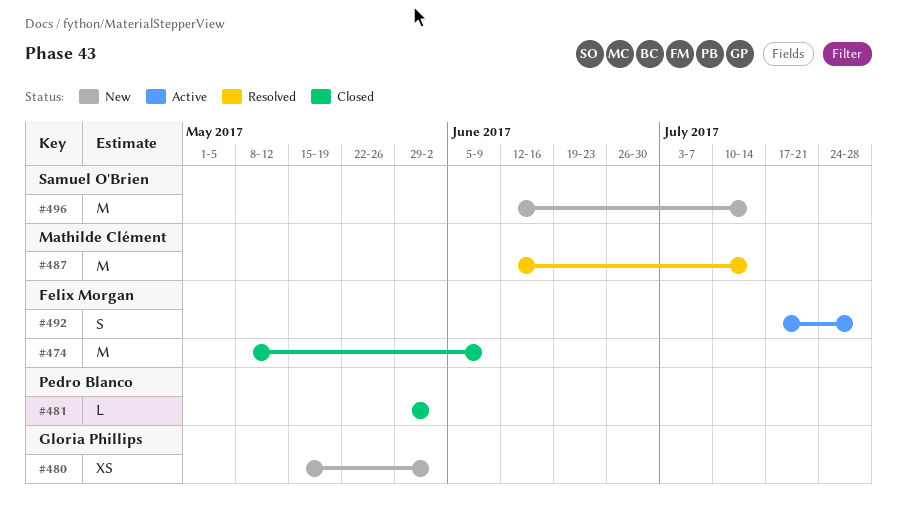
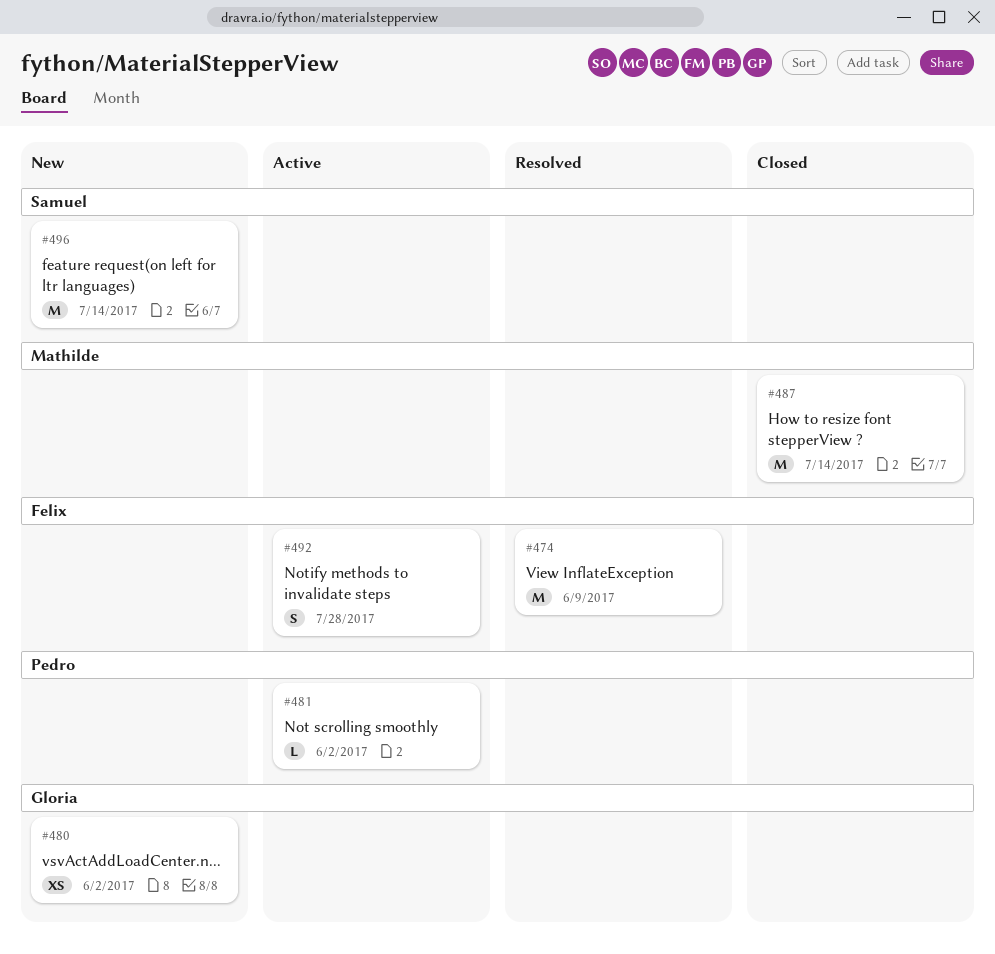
#474, status: Closed -> Resolved
#481, status: Closed -> Active
#487, status: Resolved -> Closed

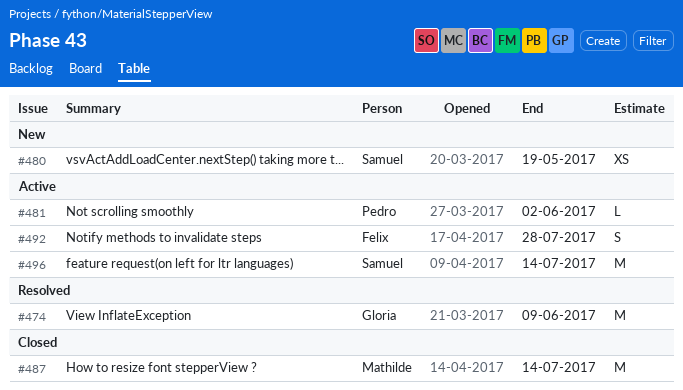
#474, owner: Felix -> Gloria
#480, owner: Gloria -> Samuel
#480, due: Jun 2 -> May 19
#496, status: New -> Active

